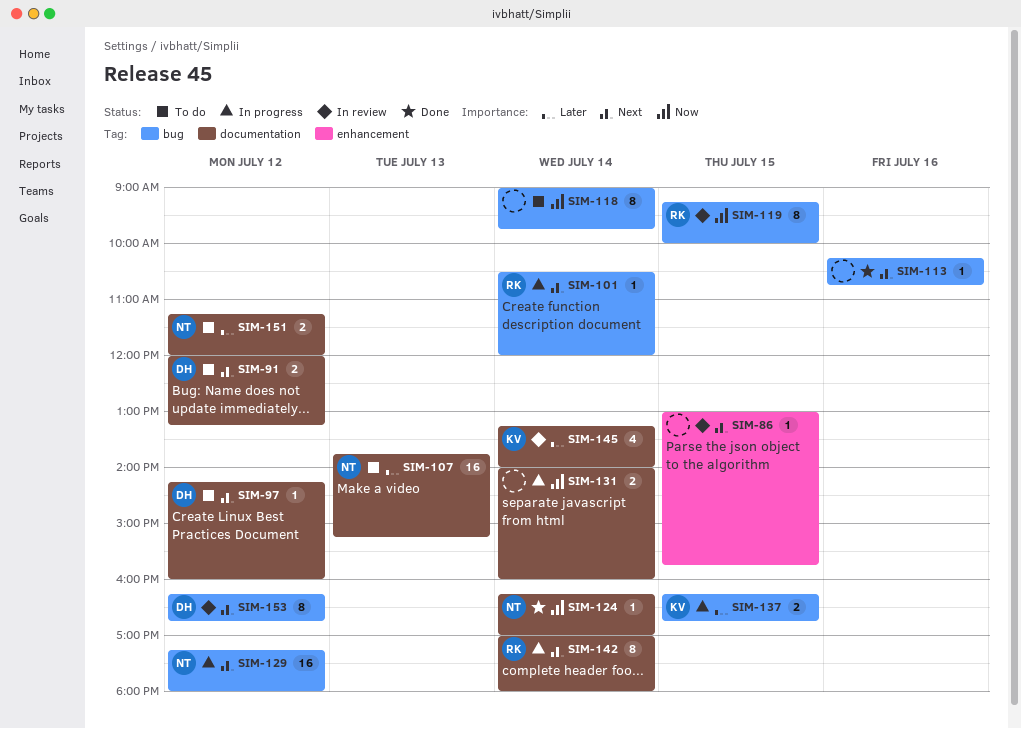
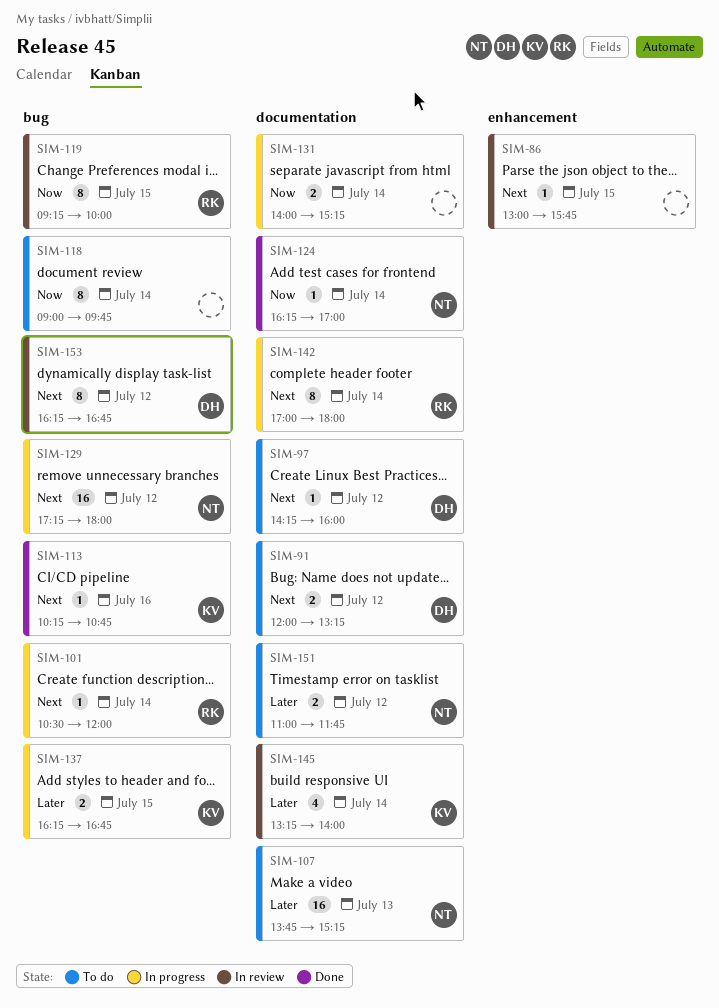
SIM-113, owner: none -> KV
SIM-131, ends: 16:00 -> 15:15
SIM-151, begins: 11:15 -> 11:00
SIM-151, ends: 12:00 -> 11:45

